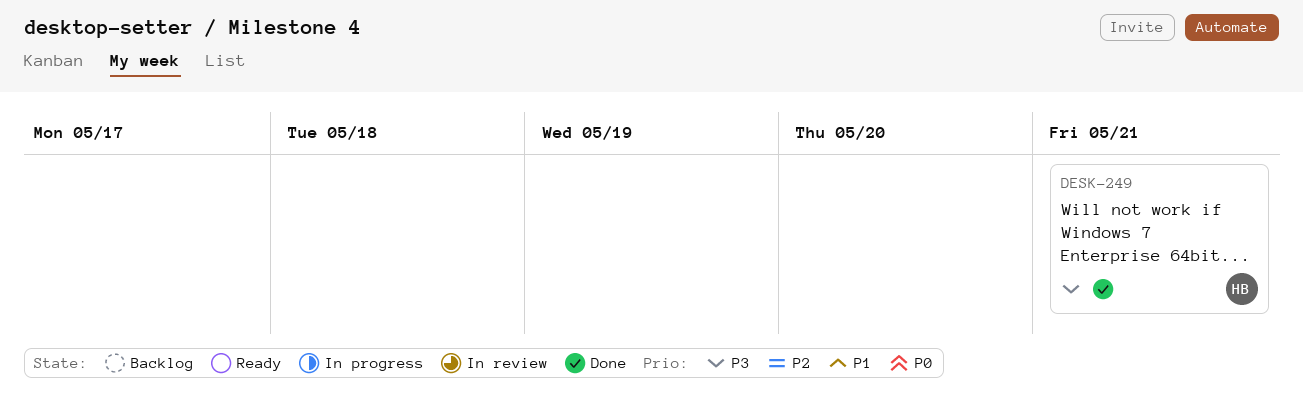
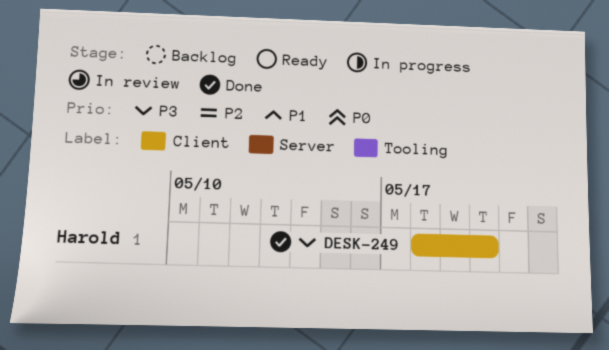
DESK-249, due: May 21 -> May 20

